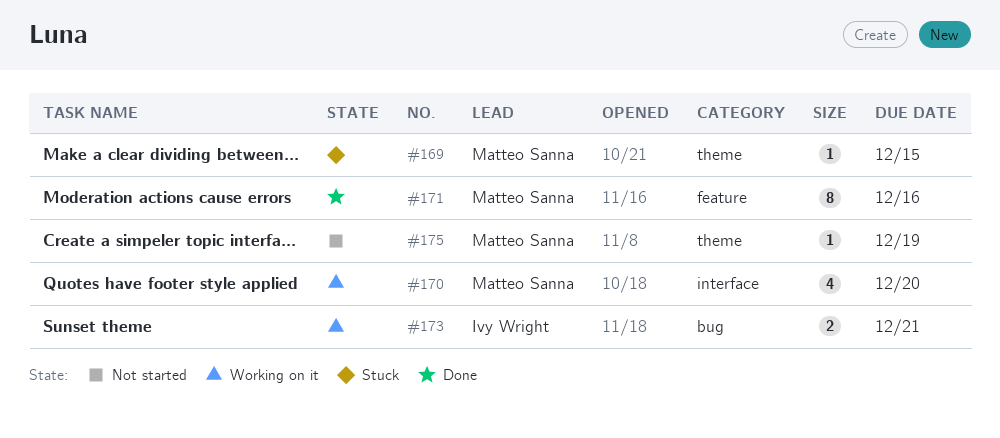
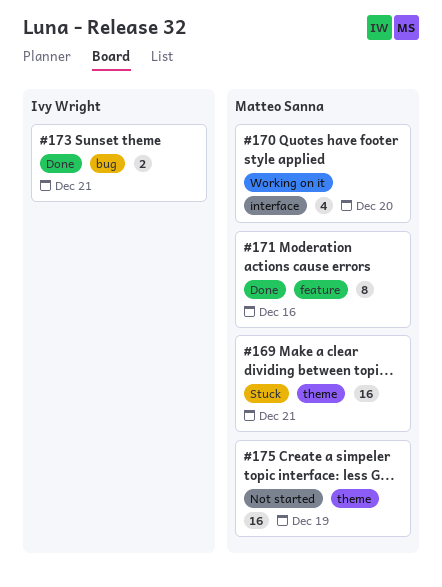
#169, estimate: 1 -> 16
#169, due: Dec 15 -> Dec 21
#173, status: Working on it -> Done
#175, estimate: 1 -> 16

